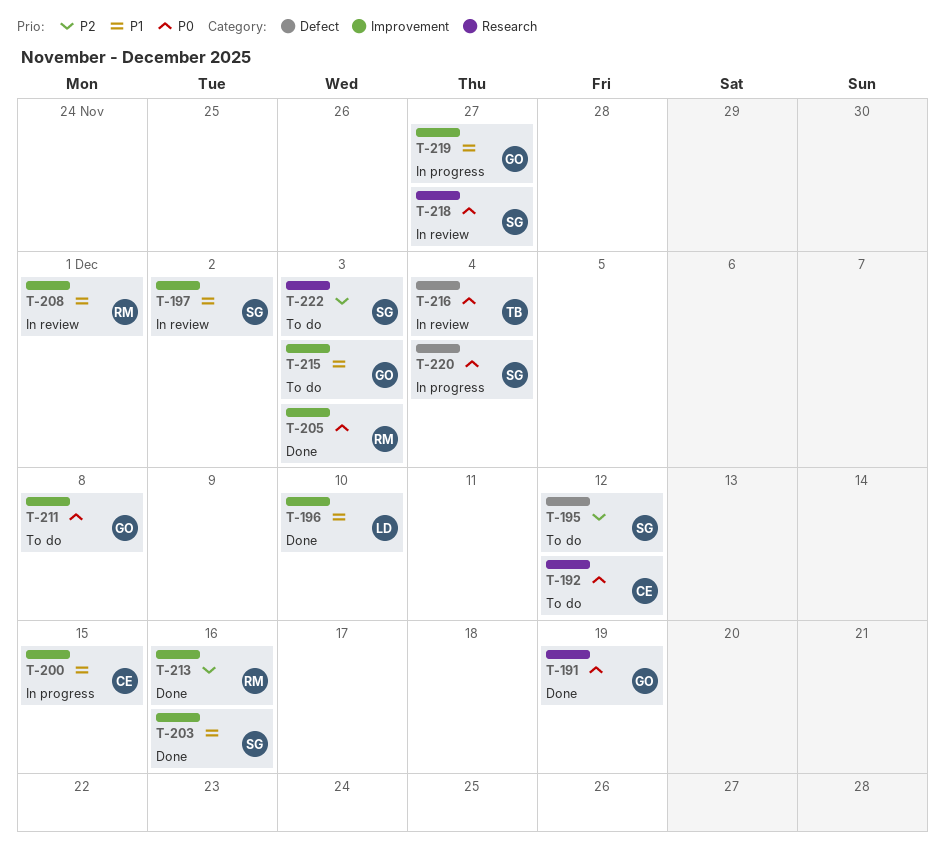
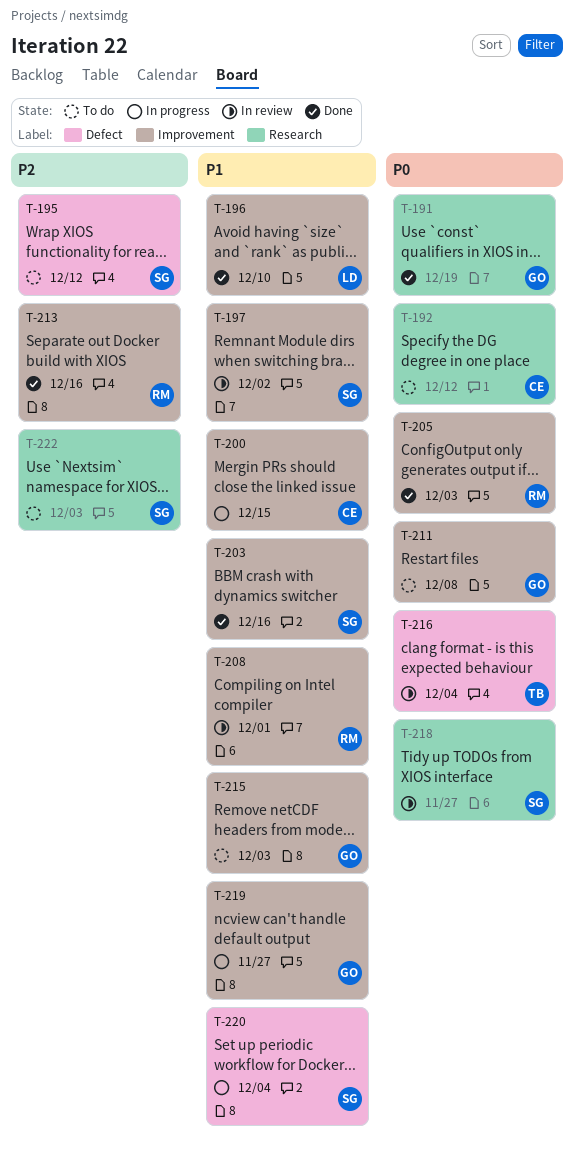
T-220, priority: P0 -> P1

